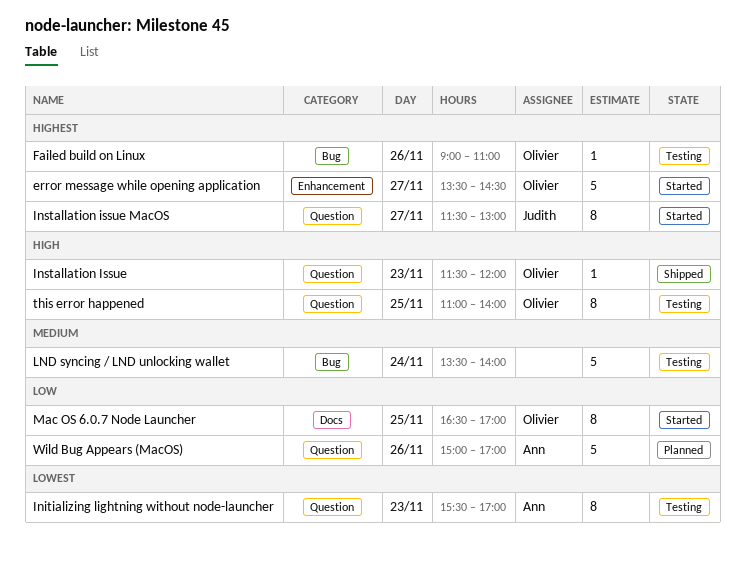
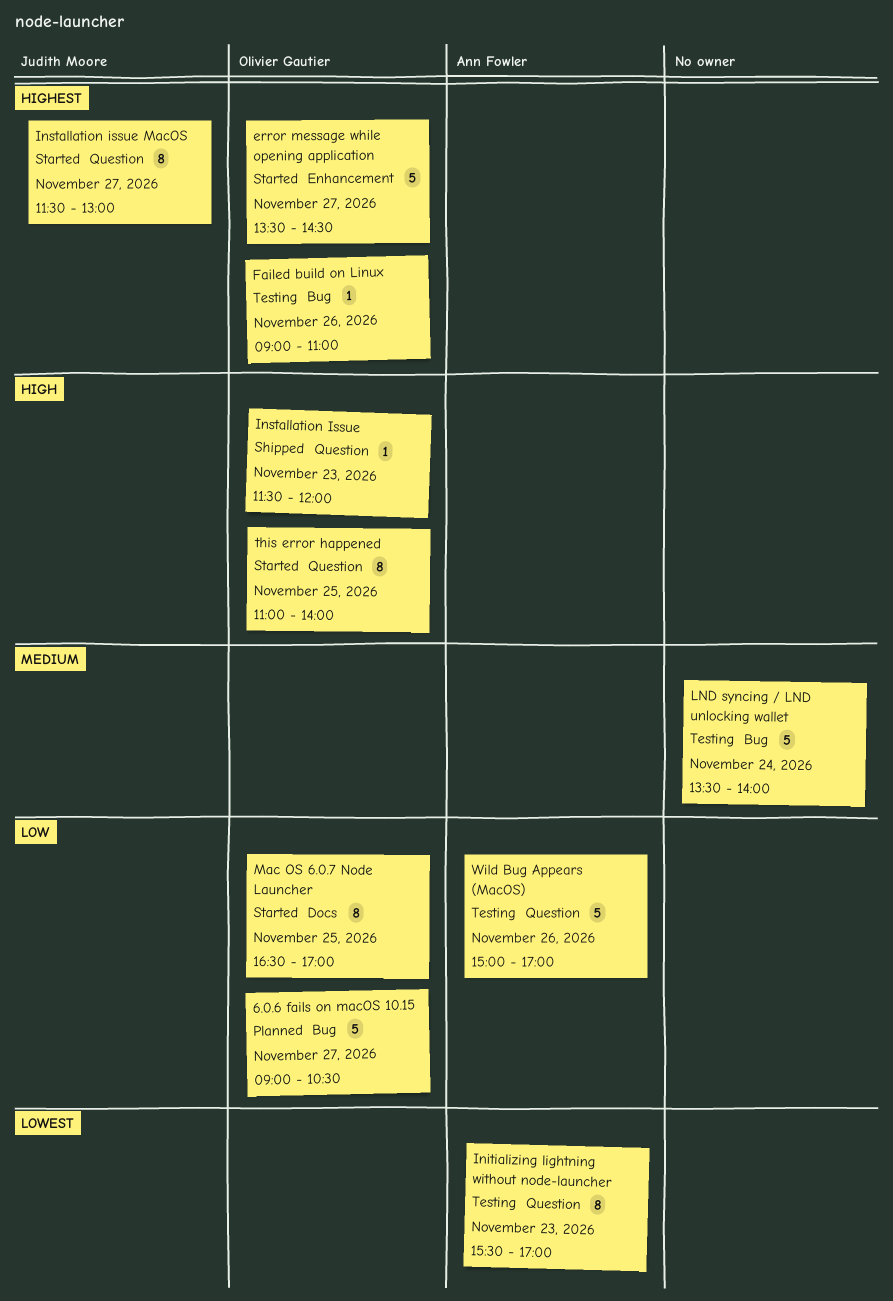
6.0.6 fails on macOS 10.15: none -> present
this error happened, status: Testing -> Started
Wild Bug Appears (MacOS), status: Planned -> Testing

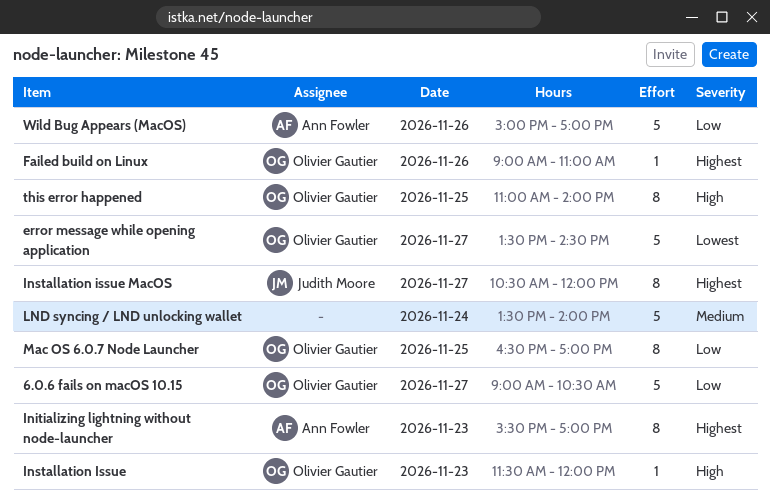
error message while opening application, priority: Highest -> Lowest
Initializing lightning without node-launcher, priority: Lowest -> Highest
Installation issue MacOS, begins: 11:30 -> 10:30
Installation issue MacOS, ends: 13:00 -> 12:00

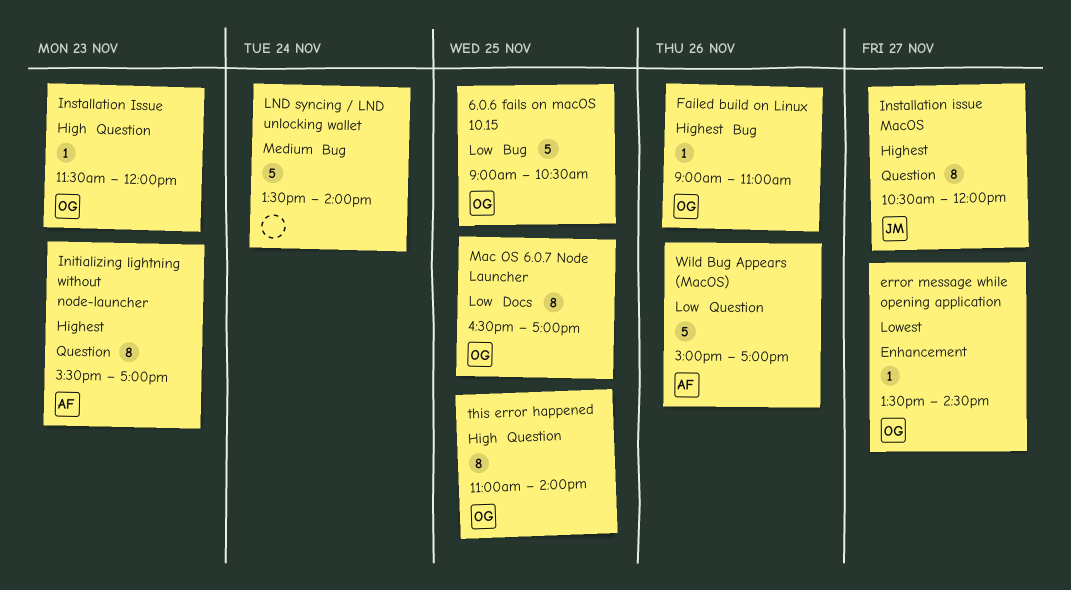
6.0.6 fails on macOS 10.15, day: Nov 27 -> Nov 25
error message while opening application, estimate: 5 -> 1

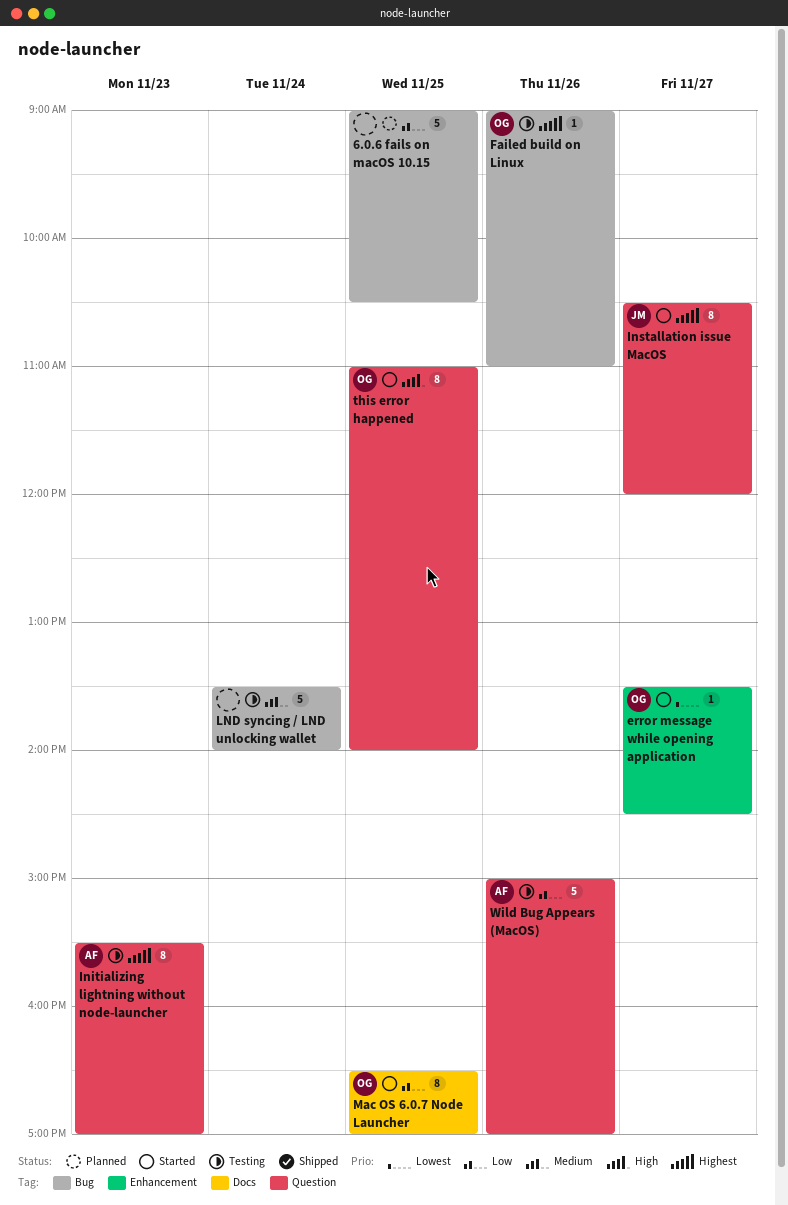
6.0.6 fails on macOS 10.15, owner: OG -> none
Installation Issue: present -> none

